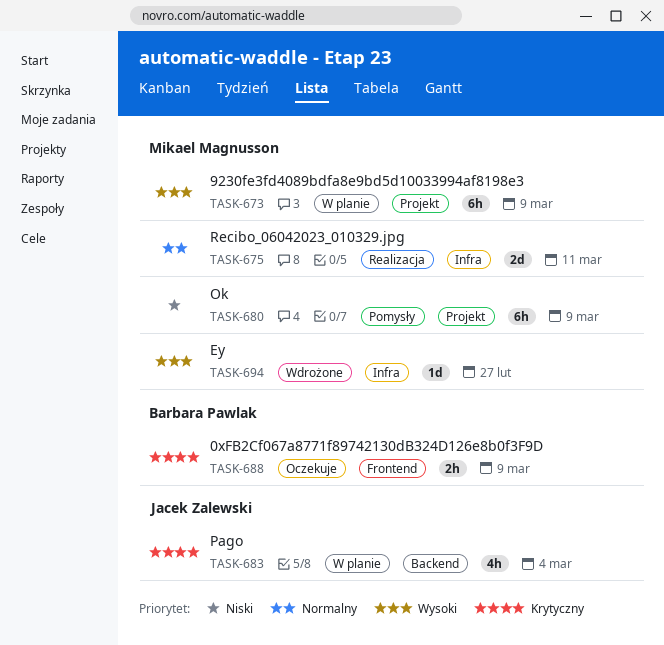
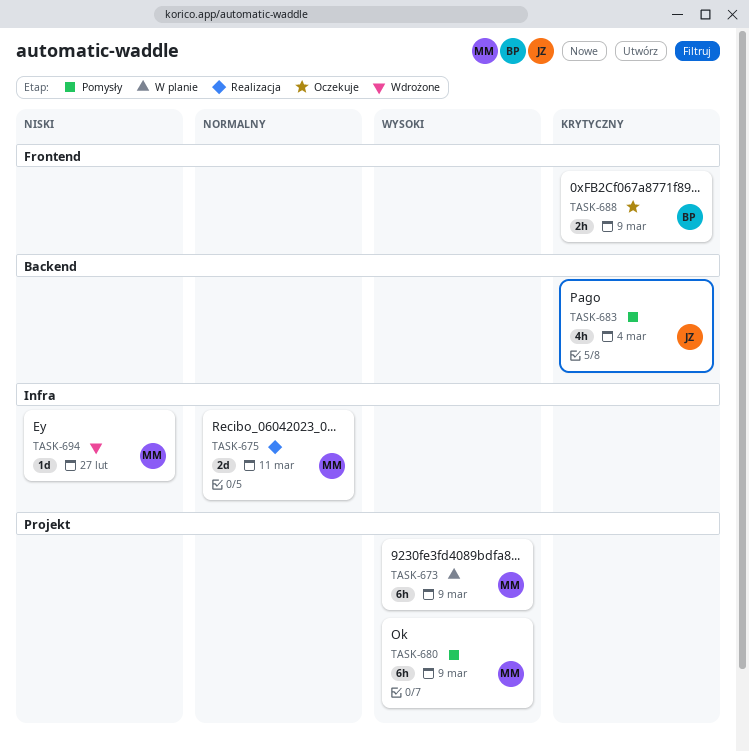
TASK-680, priority: Niski -> Wysoki
TASK-683, status: W planie -> Pomysły
TASK-694, priority: Wysoki -> Niski

